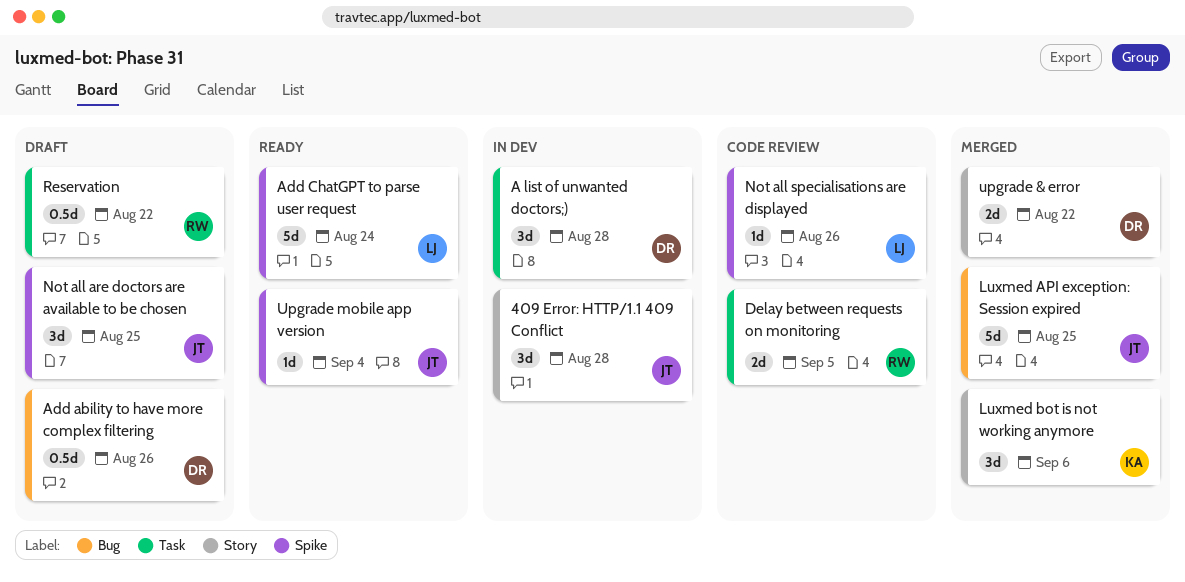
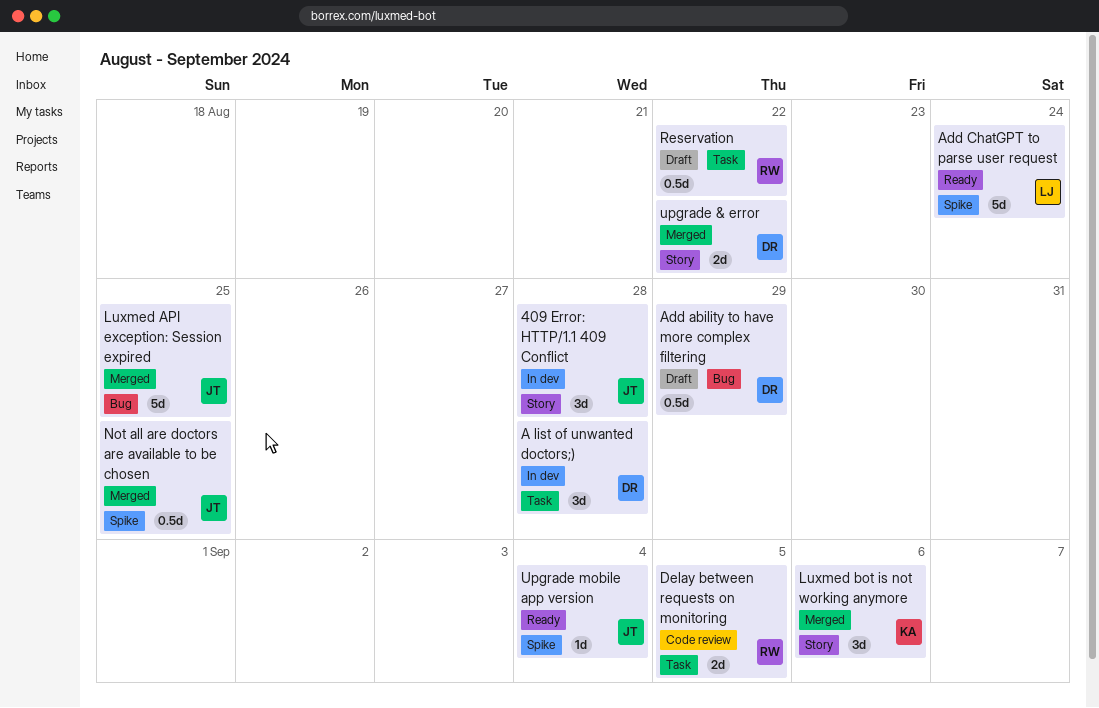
Add ability to have more complex filtering, due: Aug 26 -> Aug 29
Not all are doctors are available to be chosen, status: Draft -> Merged
Not all are doctors are available to be chosen, estimate: 3d -> 0.5d
Not all specialisations are displayed: present -> none

